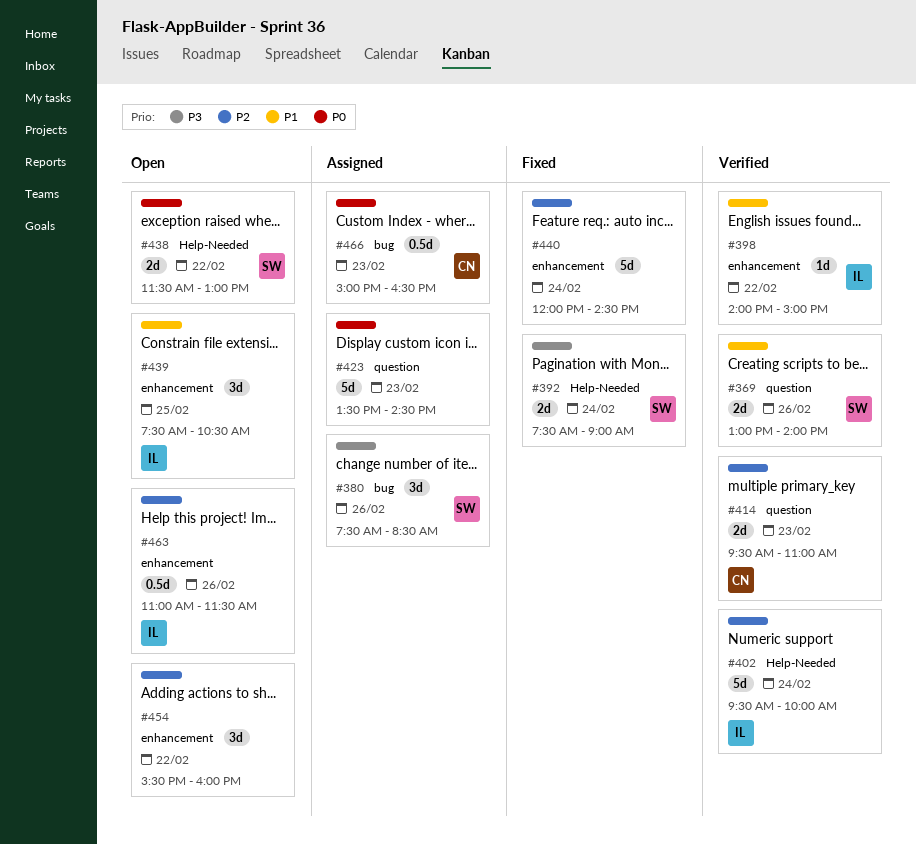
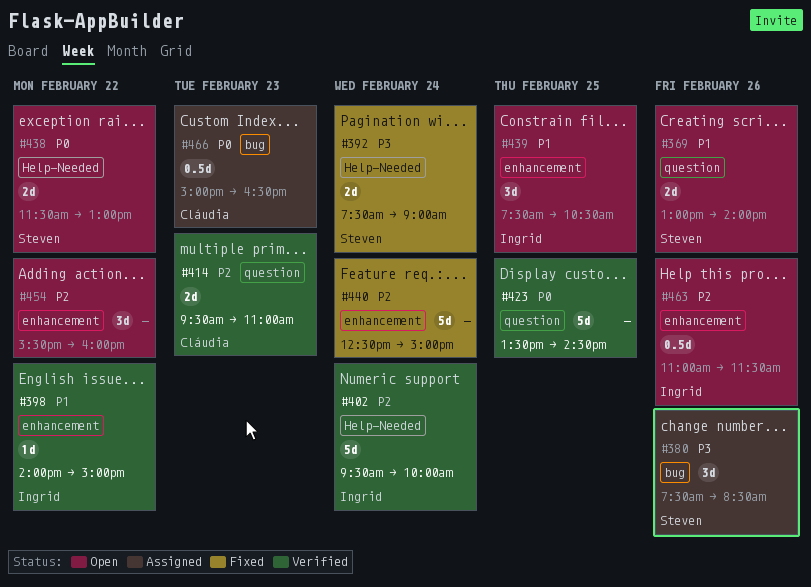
#369, status: Verified -> Open
#423, status: Assigned -> Verified
#423, day: Feb 23 -> Feb 25
#440, begins: 12:00 -> 12:30
#440, ends: 14:30 -> 15:00

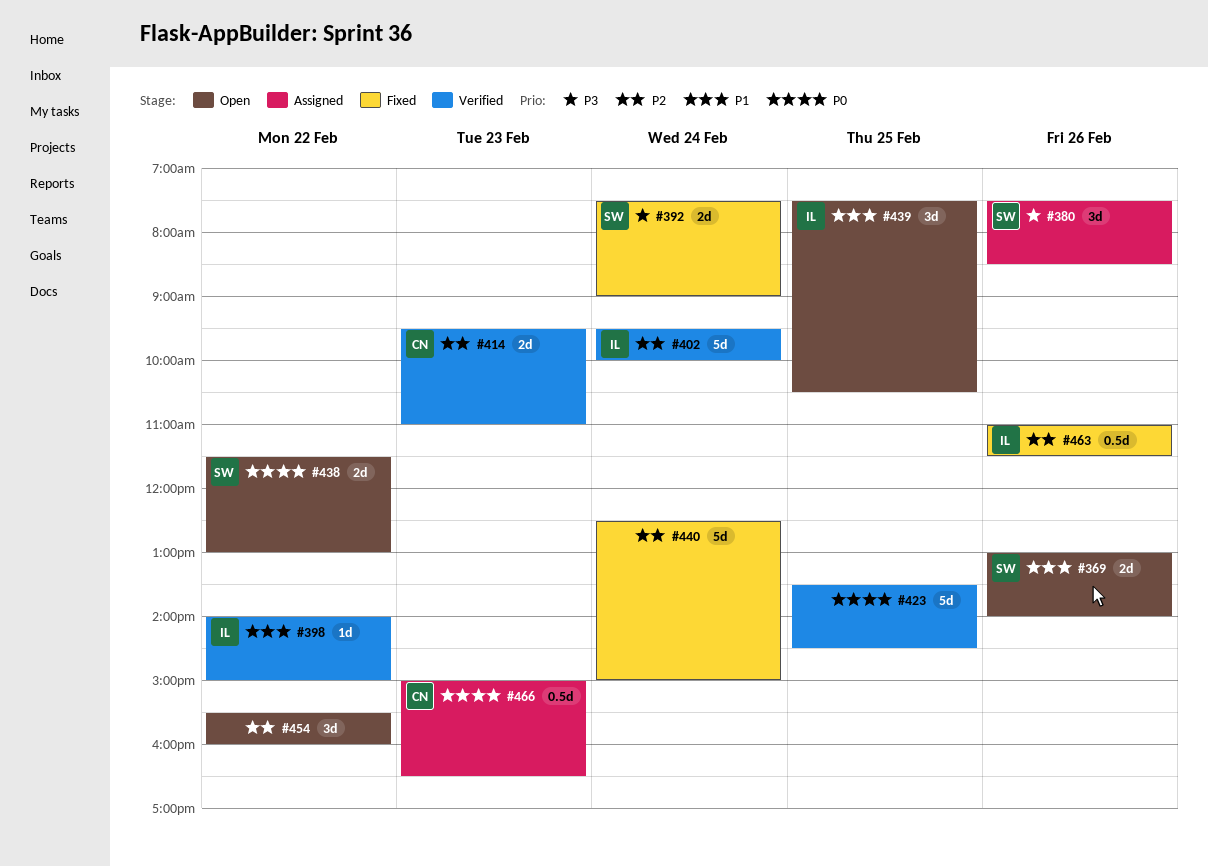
#463, status: Open -> Fixed

